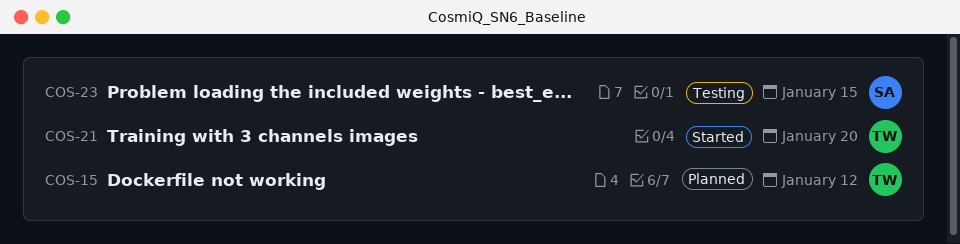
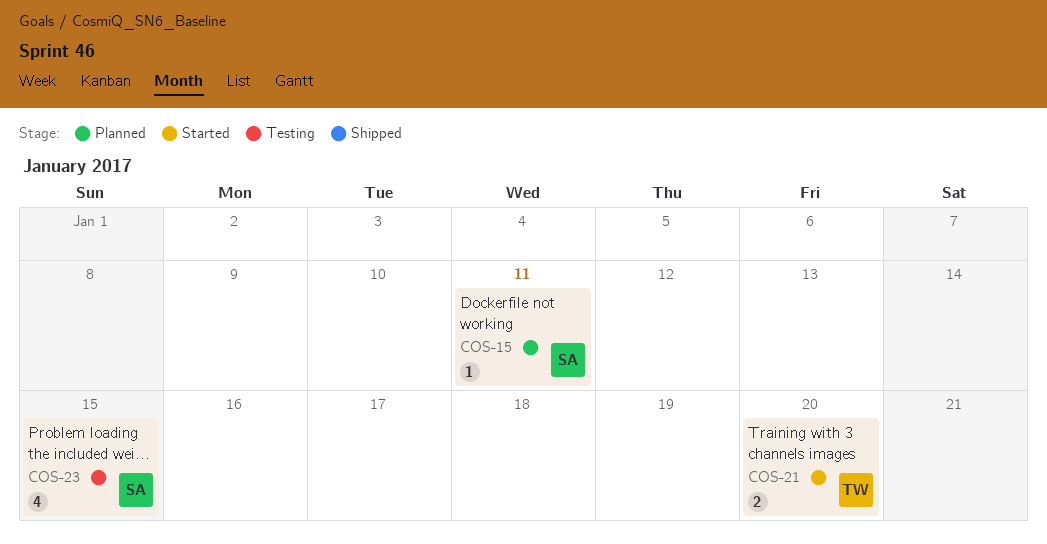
COS-15, owner: TW -> SA
COS-15, due: Jan 12 -> Jan 11

